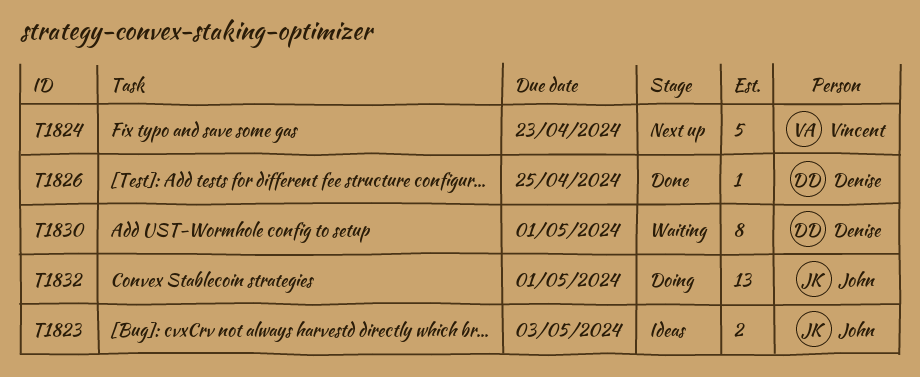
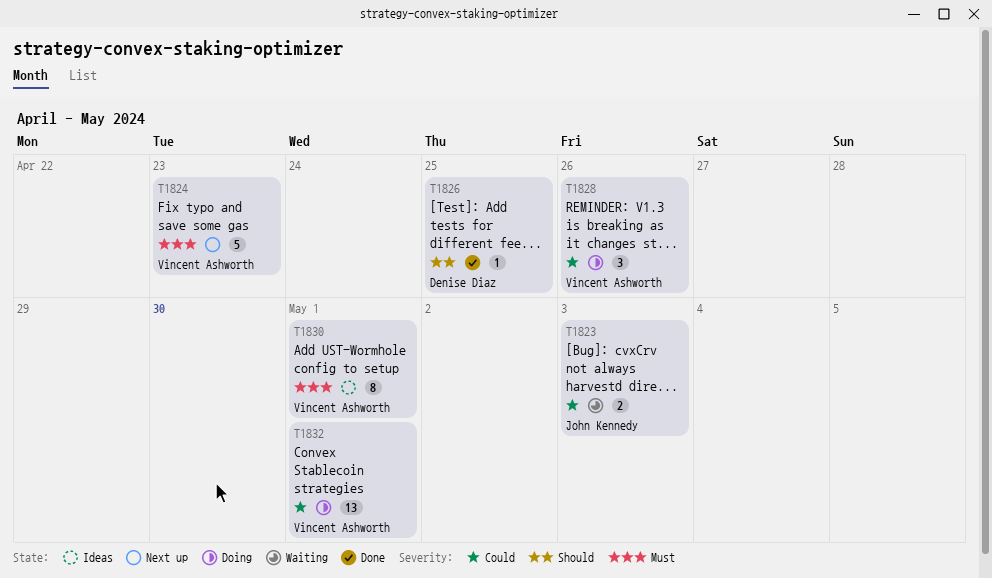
T1823, status: Ideas -> Waiting
T1828: none -> present
T1830, status: Waiting -> Ideas
T1830, owner: Denise Diaz -> Vincent Ashworth
T1832, owner: John Kennedy -> Vincent Ashworth

